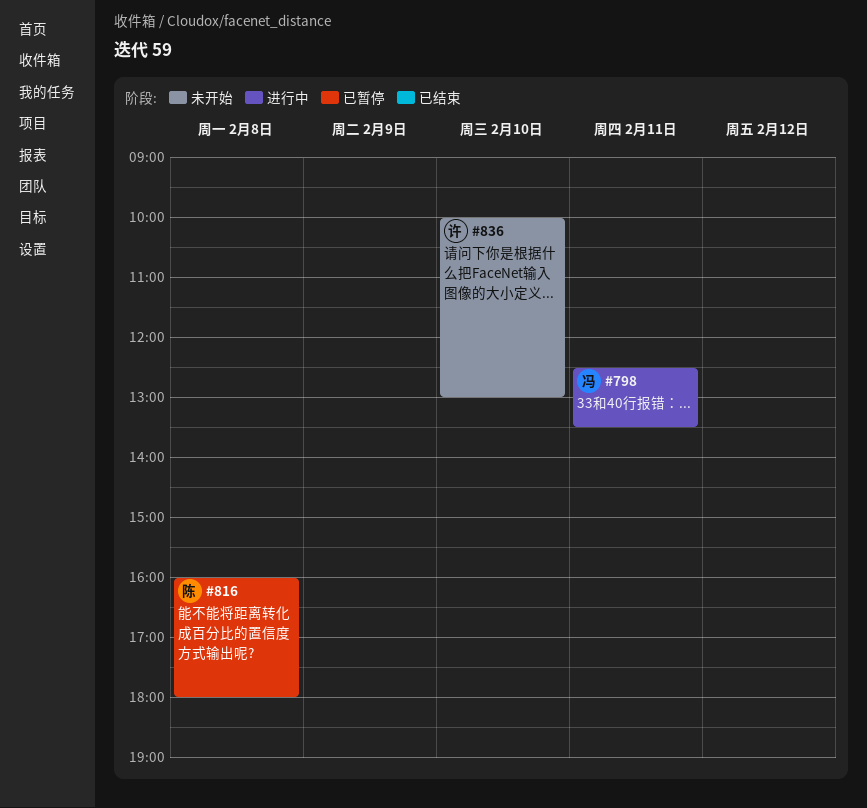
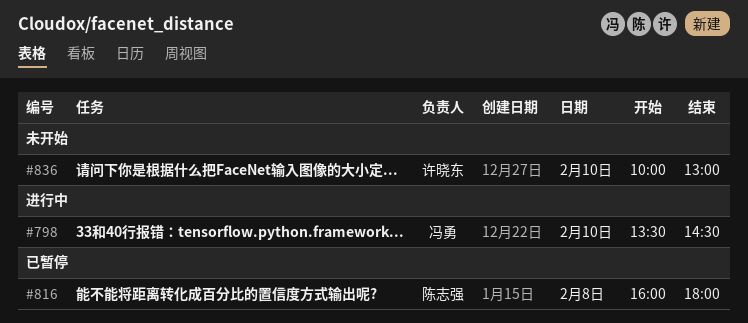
#798, day: Feb 11 -> Feb 10
#798, begins: 12:30 -> 13:30
#798, ends: 13:30 -> 14:30

